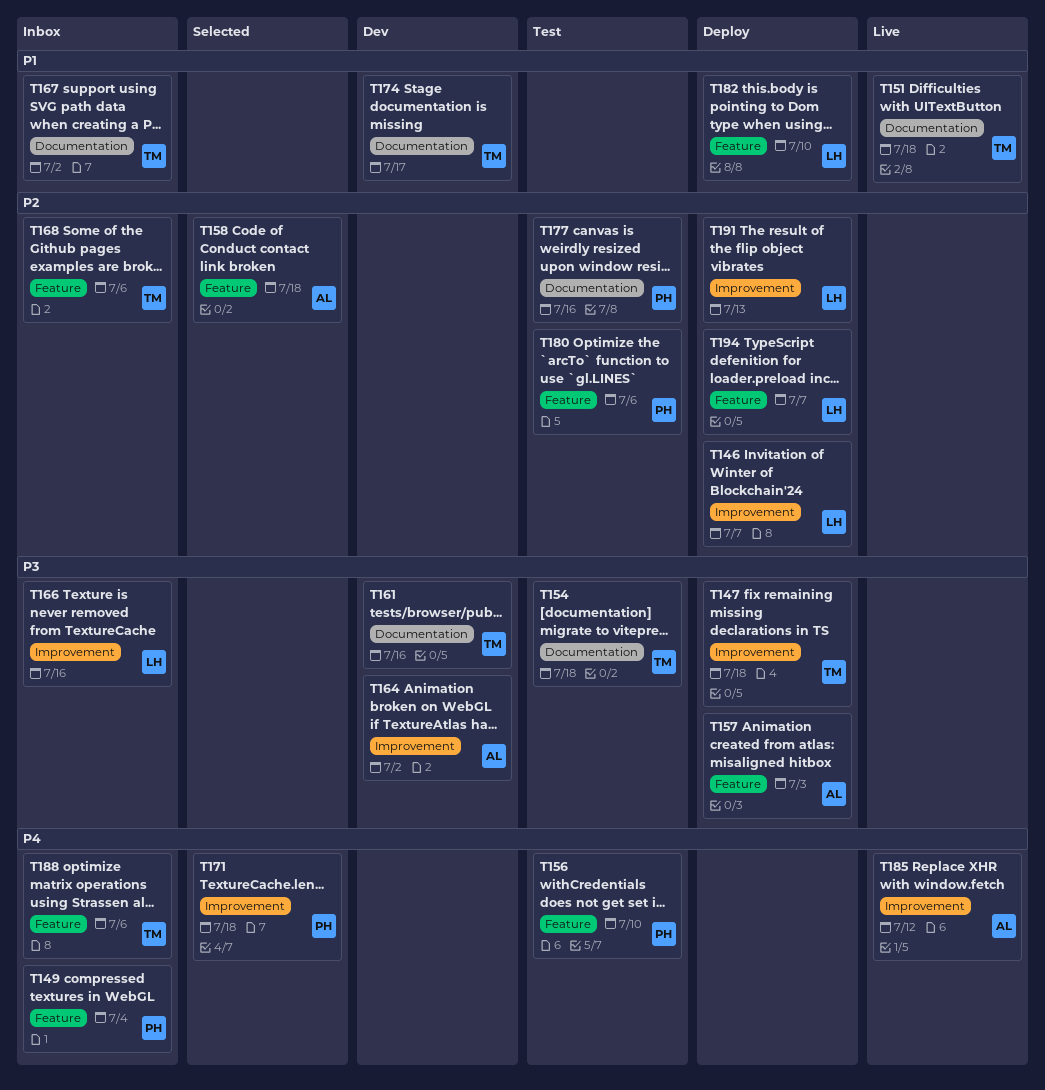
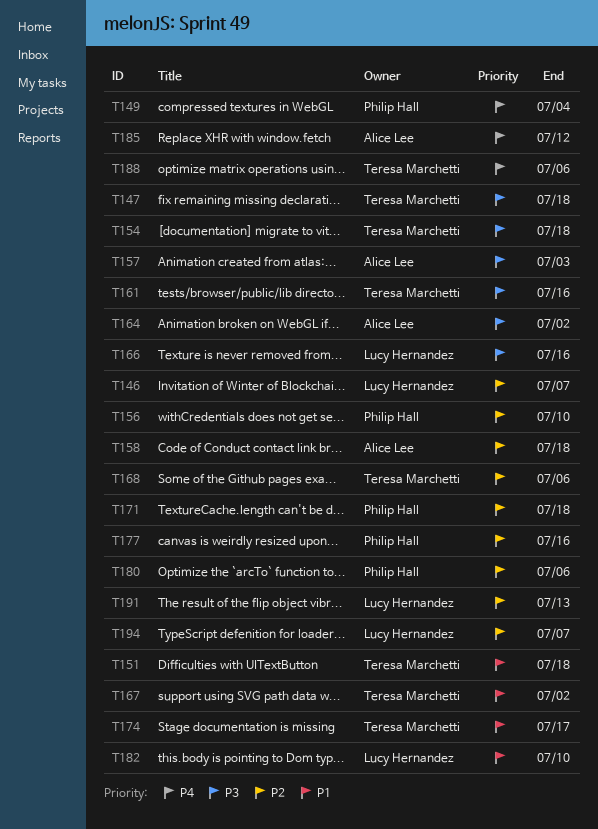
T156, priority: P4 -> P2
T171, priority: P4 -> P2

